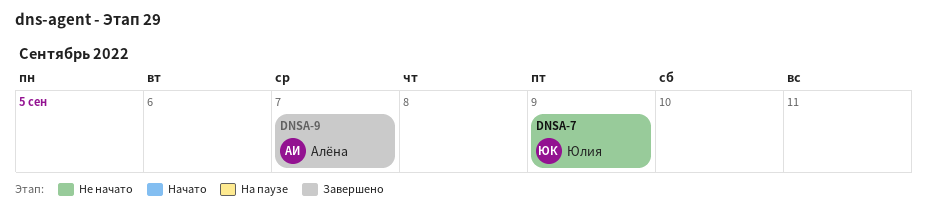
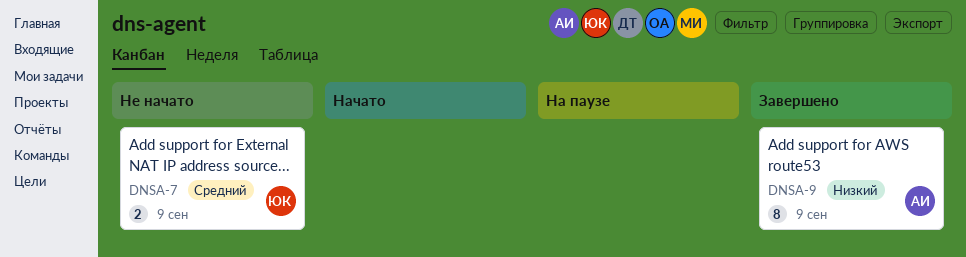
DNSA-9, due: Sep 7 -> Sep 9

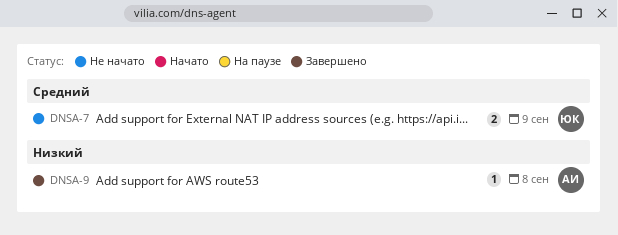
DNSA-9, estimate: 8 -> 1
DNSA-9, due: Sep 9 -> Sep 8

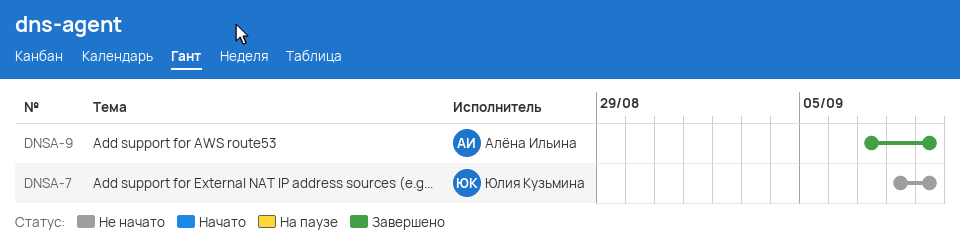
DNSA-9, due: Sep 8 -> Sep 9

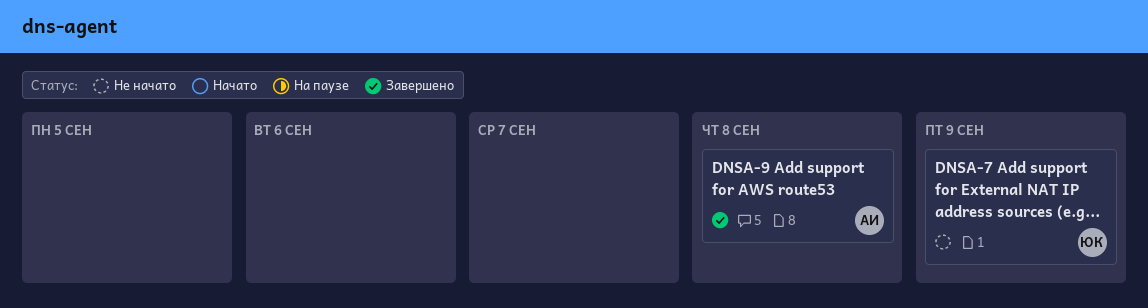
DNSA-9, due: Sep 9 -> Sep 8

